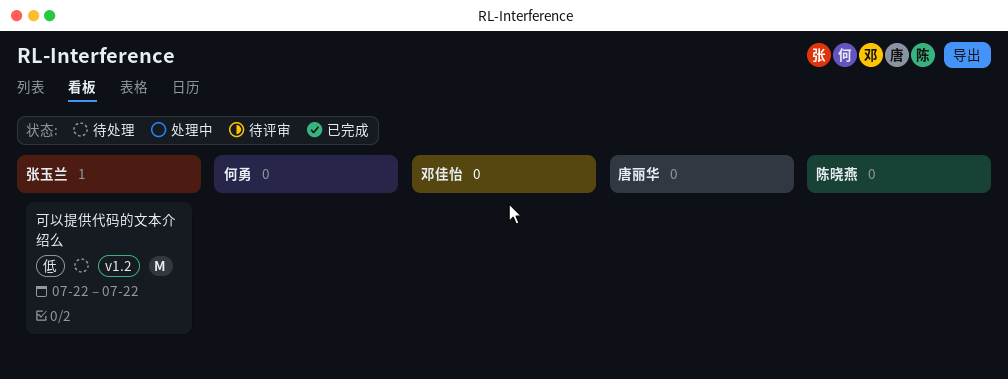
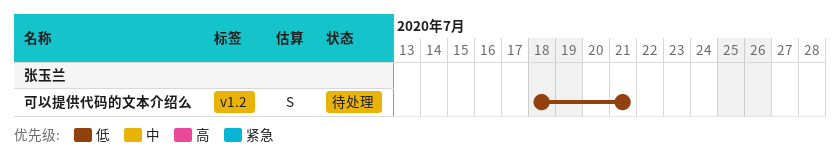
可以提供代码的文本介绍么, estimate: M -> S
可以提供代码的文本介绍么, start: Jul 22 -> Jul 18
可以提供代码的文本介绍么, due: Jul 22 -> Jul 21

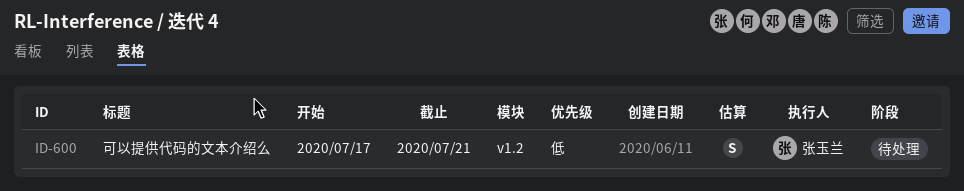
可以提供代码的文本介绍么, start: Jul 18 -> Jul 17

